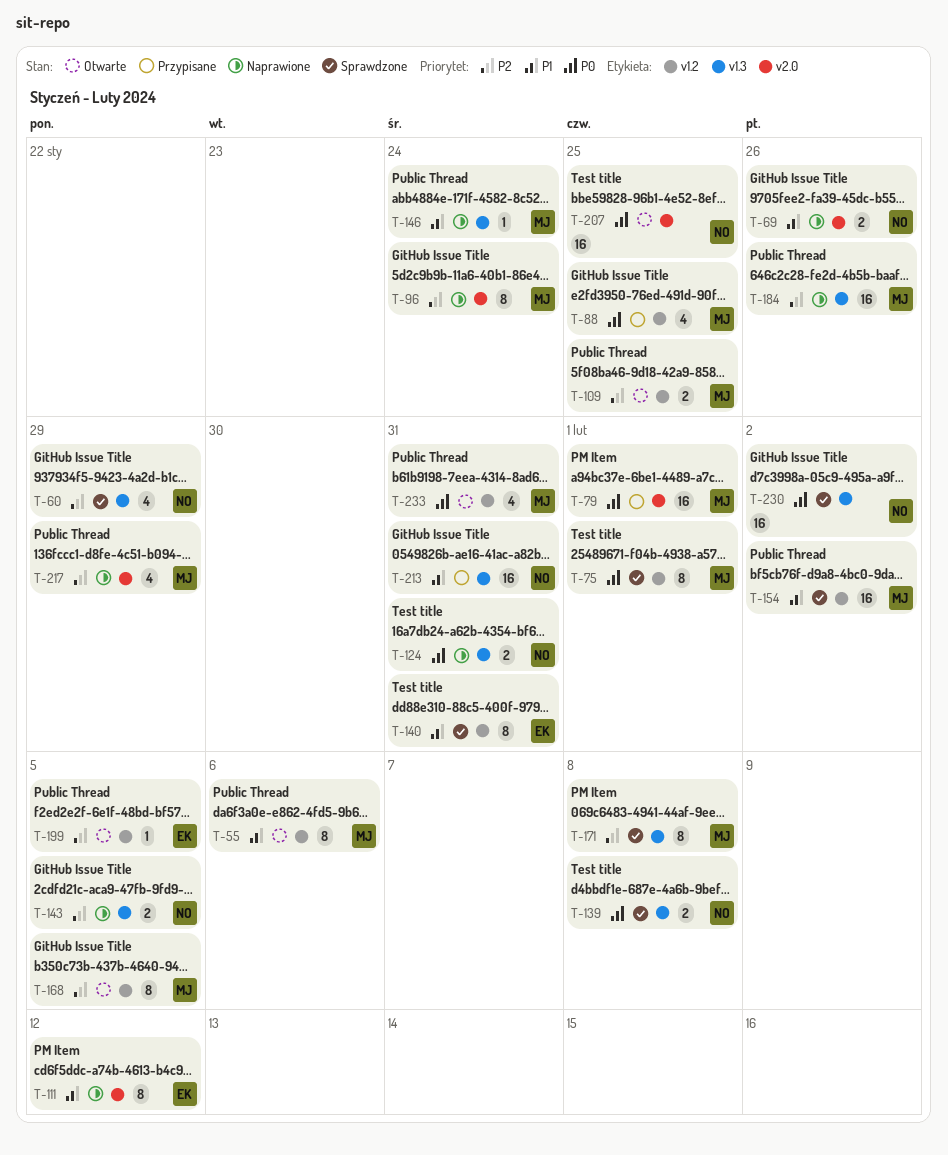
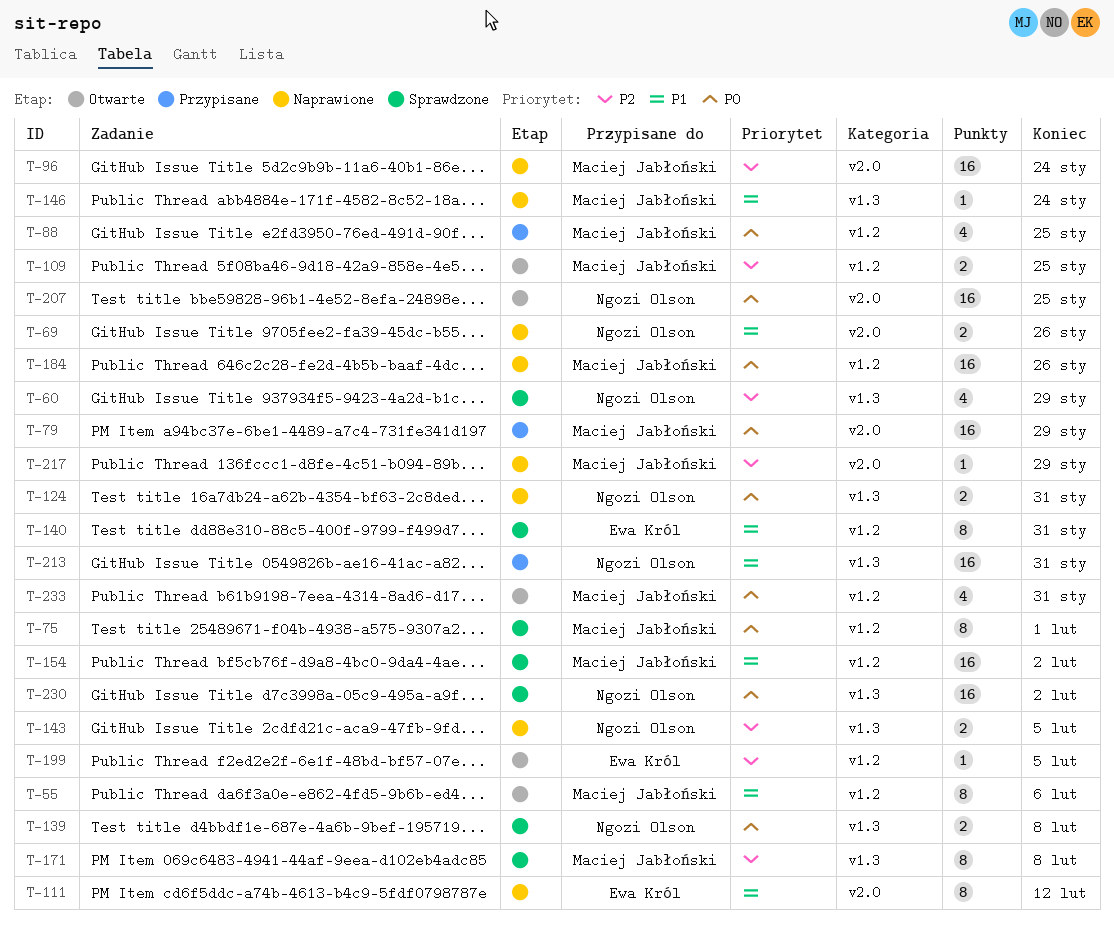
T-79, due: Feb 1 -> Jan 29
T-96, estimate: 8 -> 16
T-168: present -> none
T-184, priority: P2 -> P0
T-184, label: v1.3 -> v1.2
T-217, estimate: 4 -> 1

